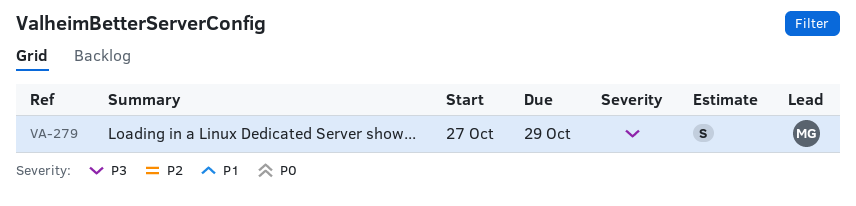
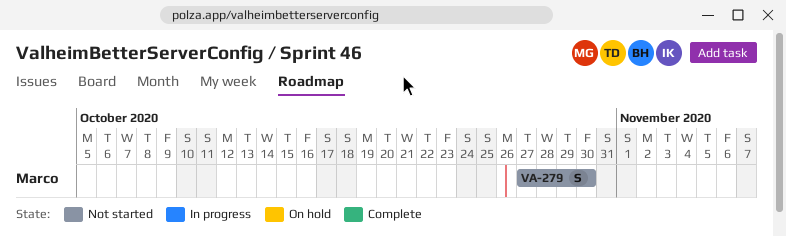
VA-279, due: Oct 29 -> Oct 30

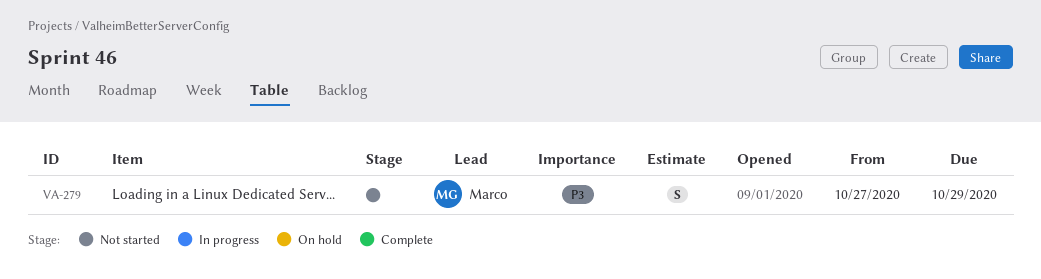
VA-279, due: Oct 30 -> Oct 29

